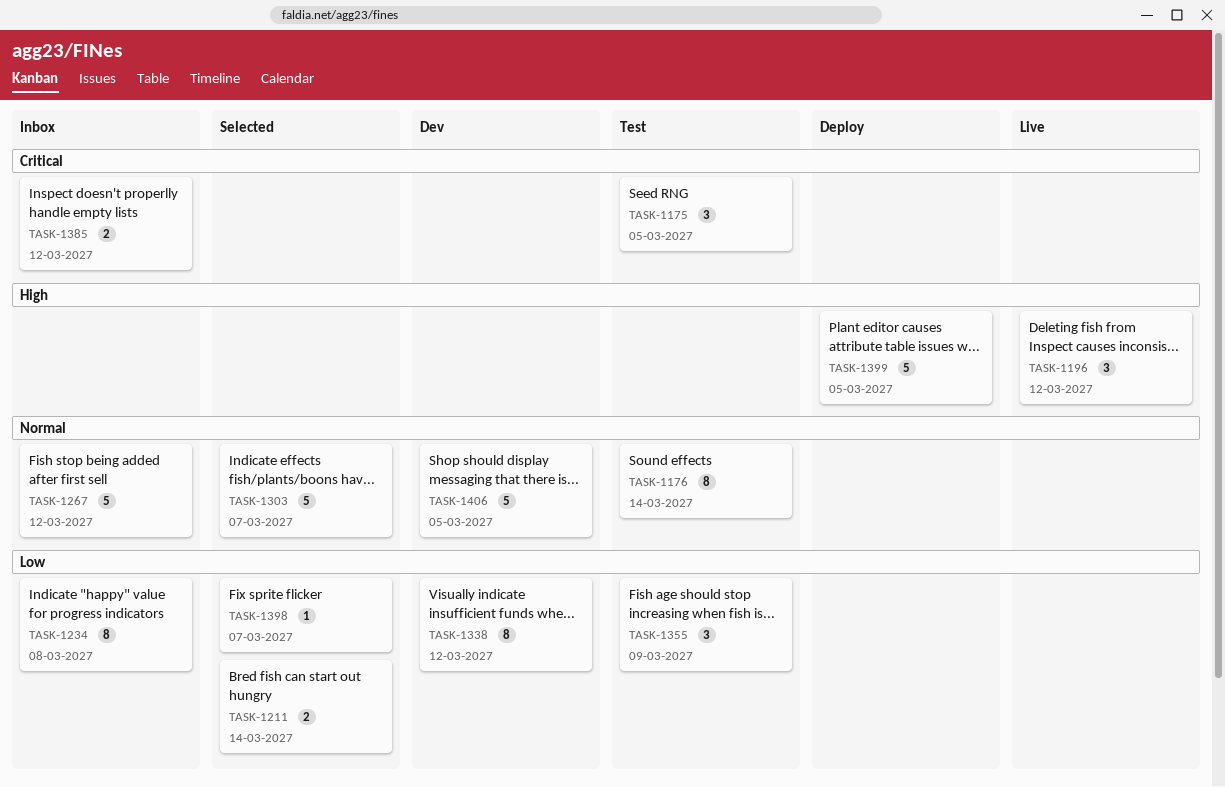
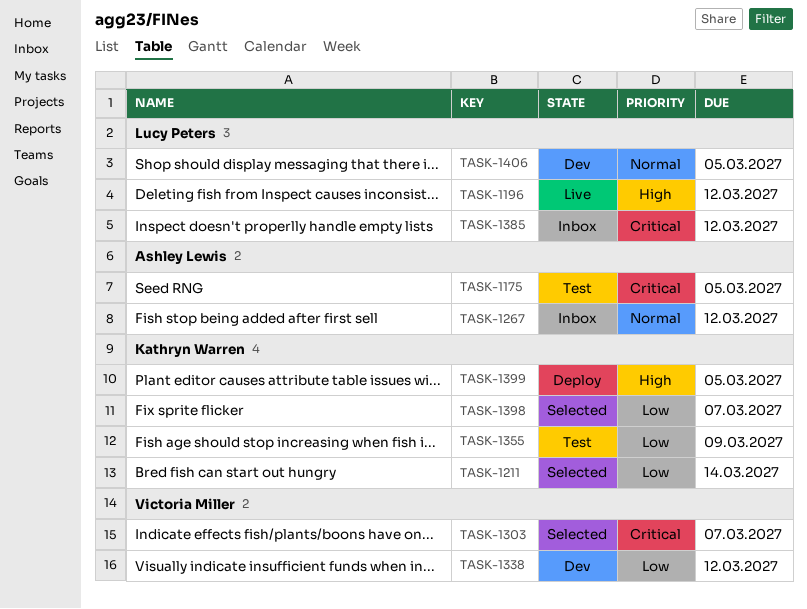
TASK-1176: present -> none
TASK-1234: present -> none
TASK-1303, priority: Normal -> Critical

